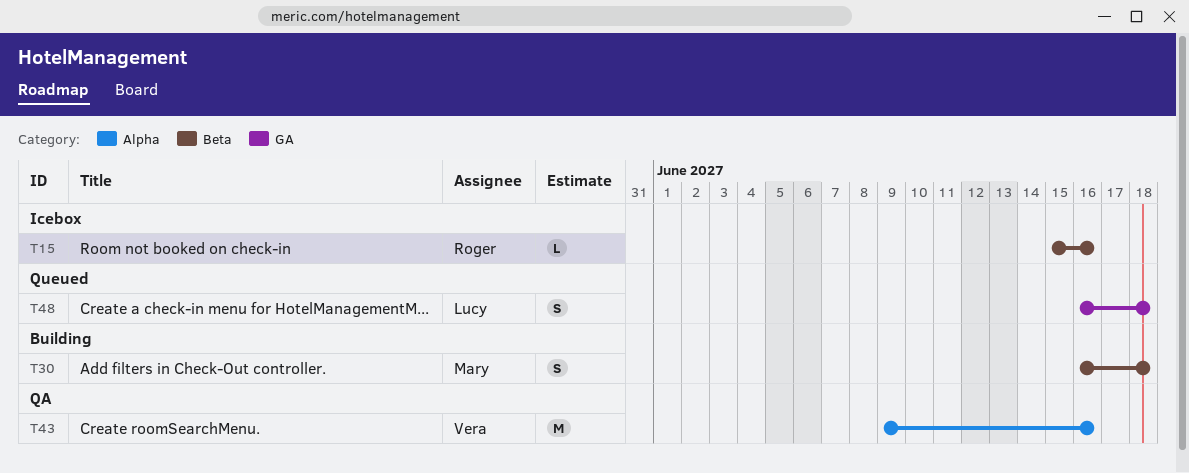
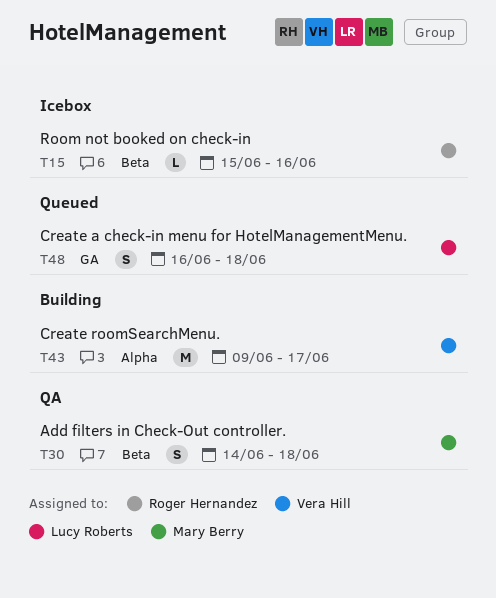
T30, status: Building -> QA
T30, start: Jun 16 -> Jun 14
T43, status: QA -> Building
T43, due: Jun 16 -> Jun 17

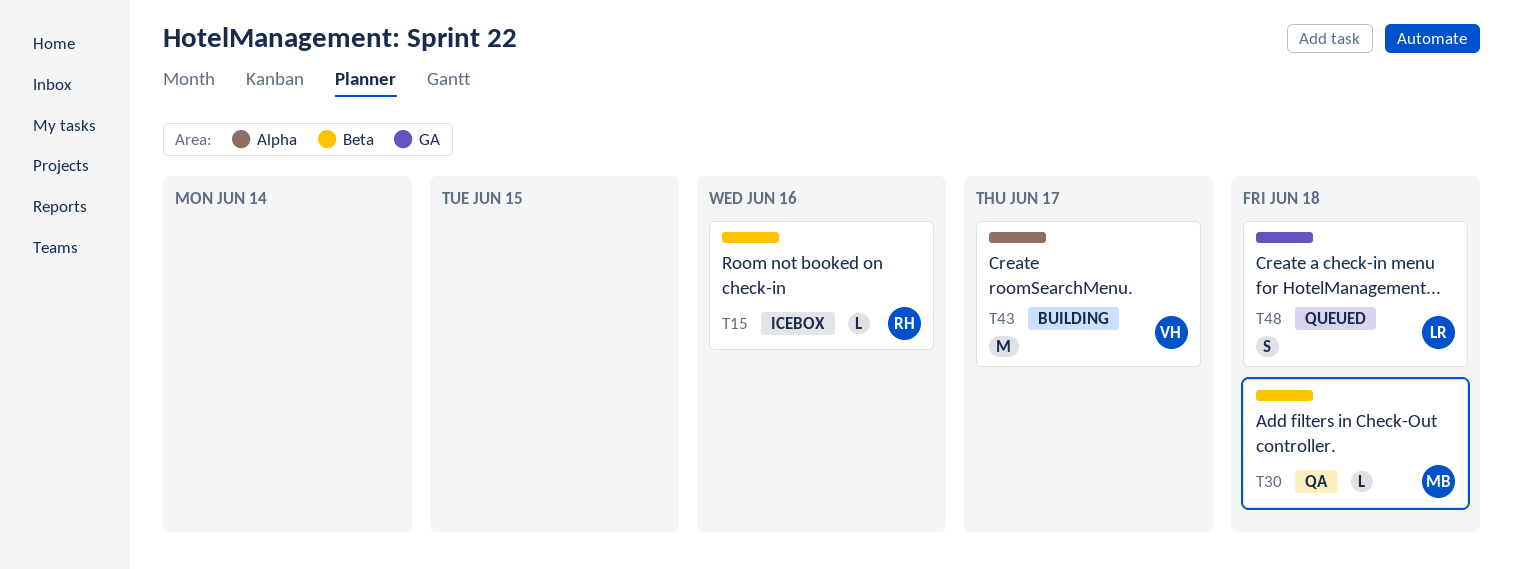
T30, estimate: S -> L

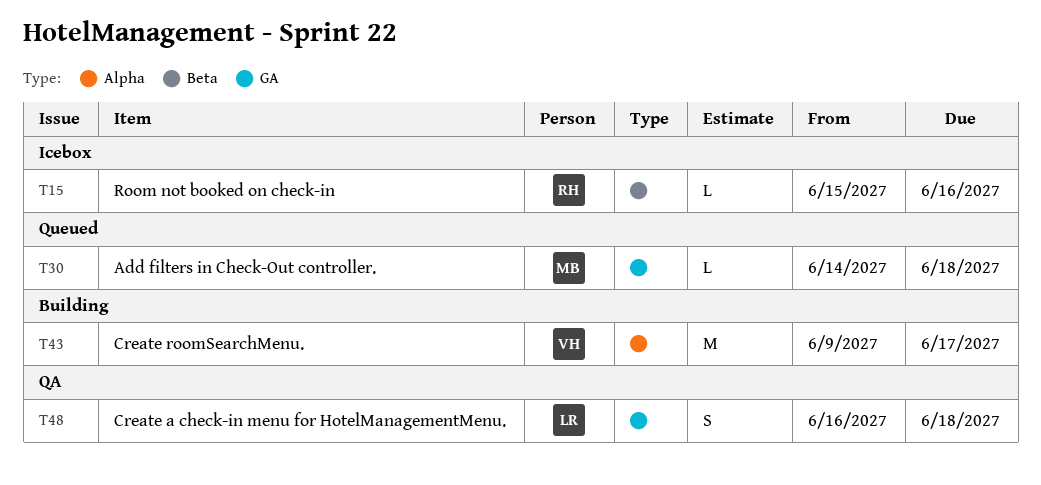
T30, status: QA -> Queued
T30, label: Beta -> GA
T48, status: Queued -> QA

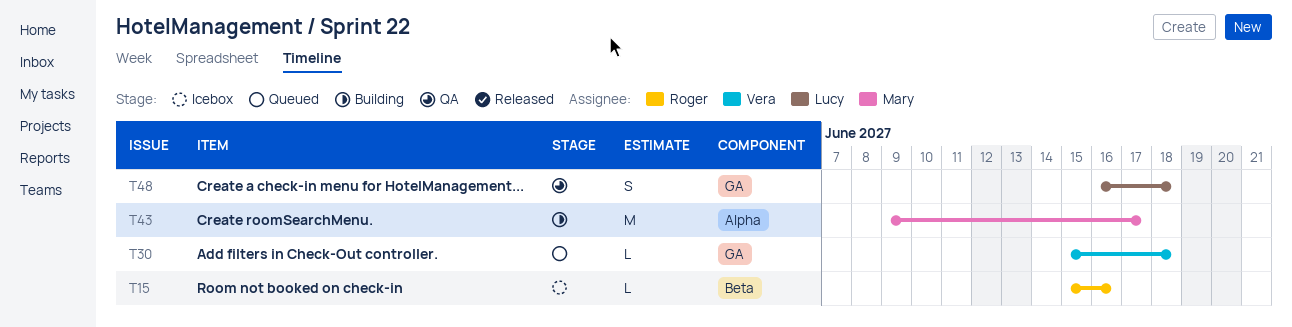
T30, owner: Mary -> Vera
T30, start: Jun 14 -> Jun 15
T43, owner: Vera -> Mary

